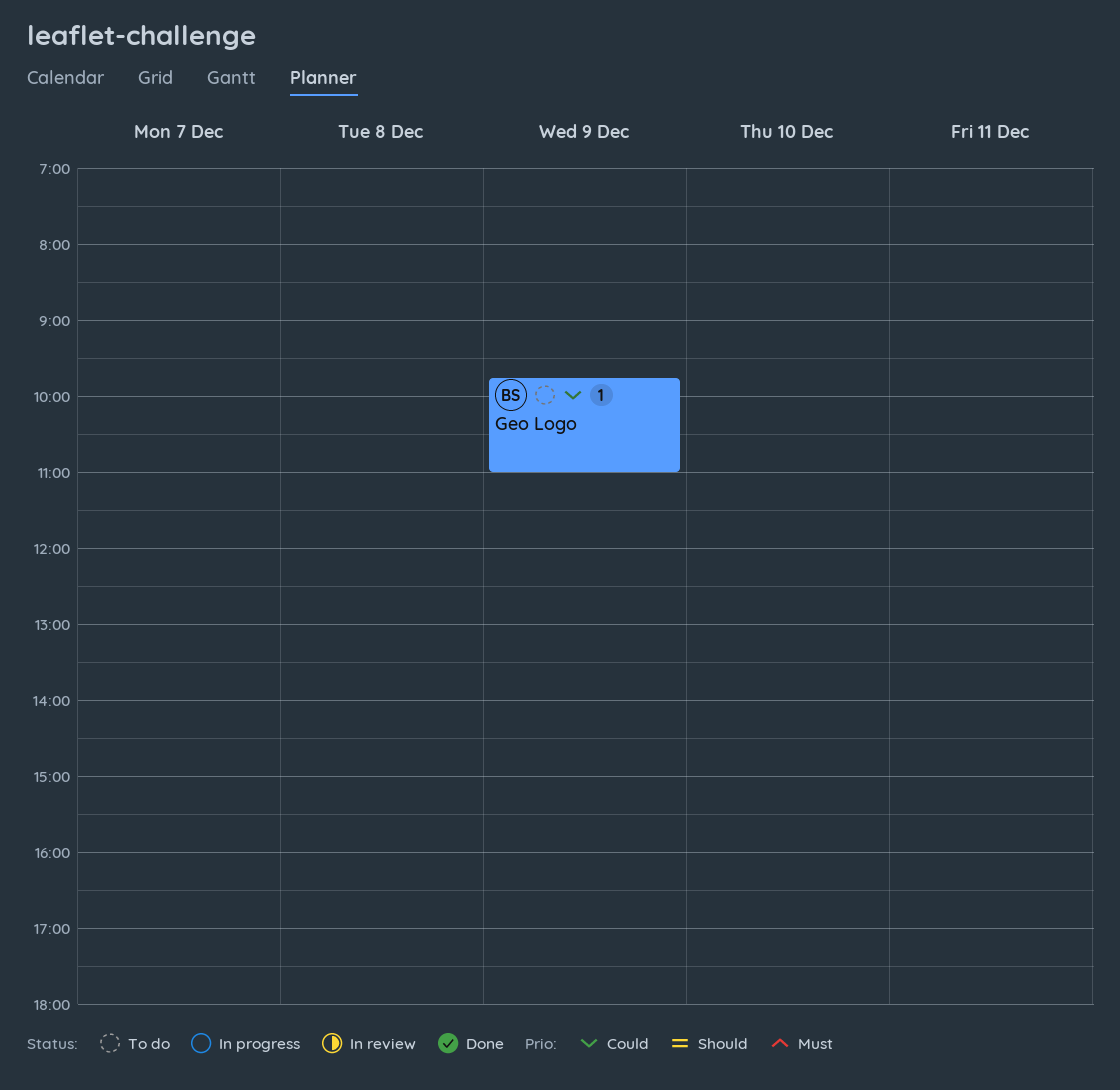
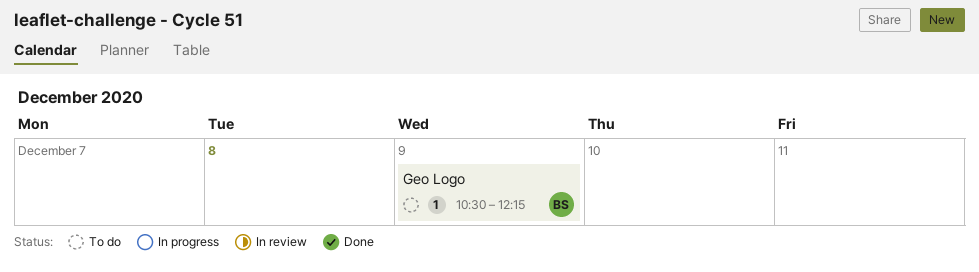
Geo Logo, begins: 09:45 -> 10:30
Geo Logo, ends: 11:00 -> 12:15

